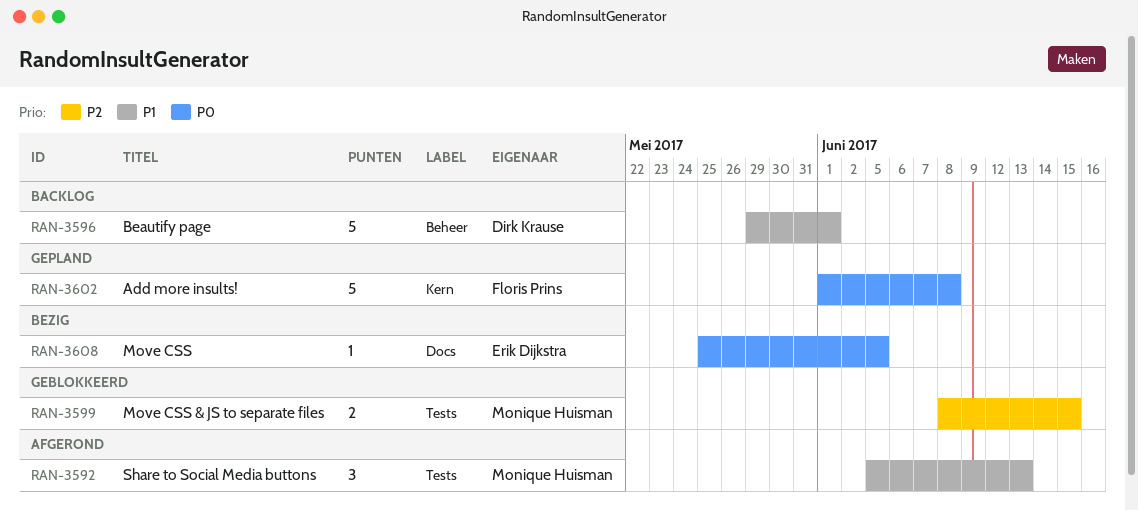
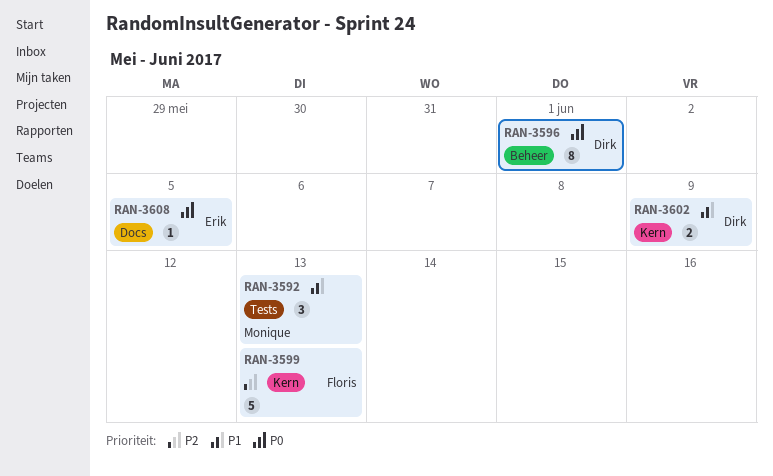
RAN-3596, priority: P1 -> P0
RAN-3596, estimate: 5 -> 8
RAN-3599, owner: Monique Huisman -> Floris Prins
RAN-3599, label: Tests -> Kern
RAN-3599, estimate: 2 -> 5
RAN-3599, due: Jun 15 -> Jun 13
RAN-3602, owner: Floris Prins -> Dirk Krause
RAN-3602, priority: P0 -> P1
RAN-3602, estimate: 5 -> 2
RAN-3602, due: Jun 8 -> Jun 9

